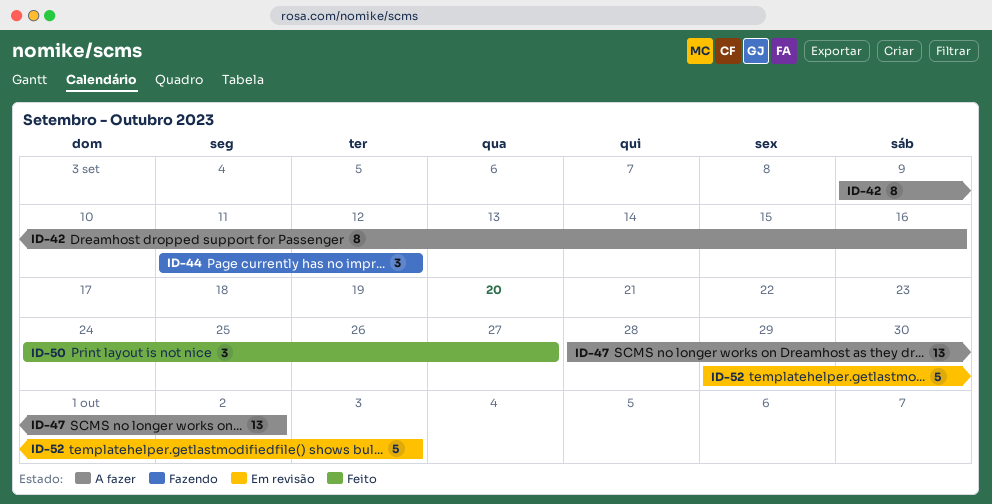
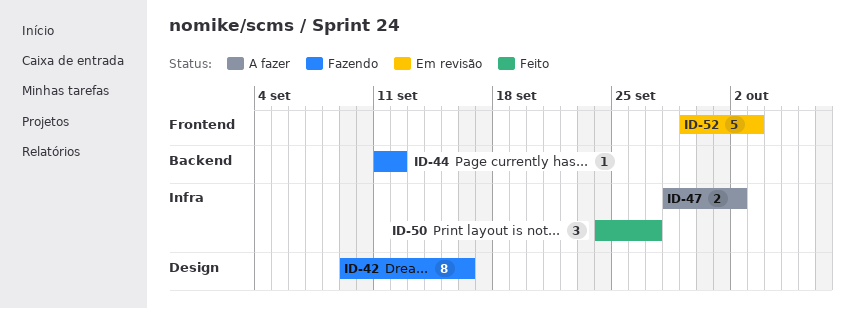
ID-42, status: A fazer -> Fazendo
ID-44, estimate: 3 -> 1
ID-47, estimate: 13 -> 2

